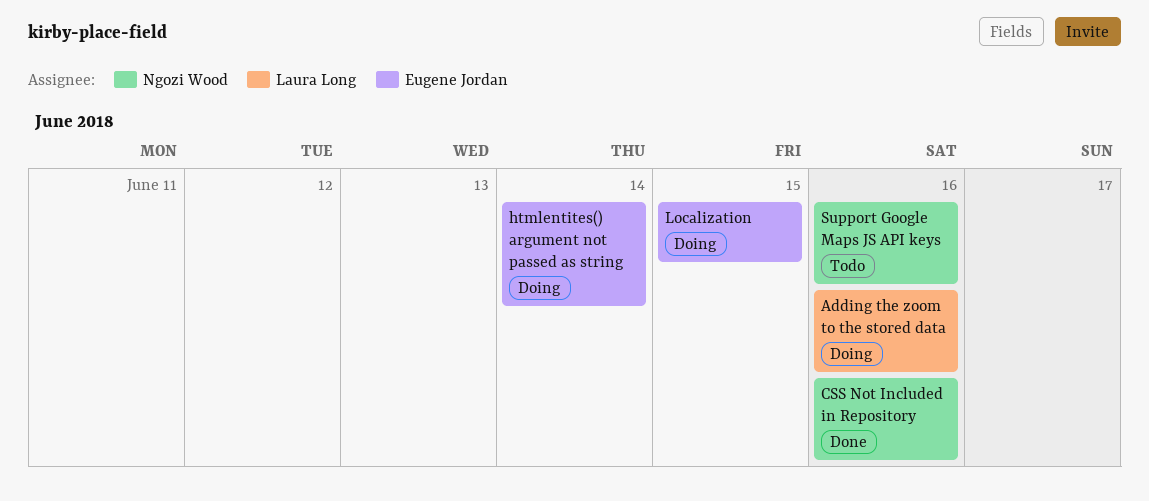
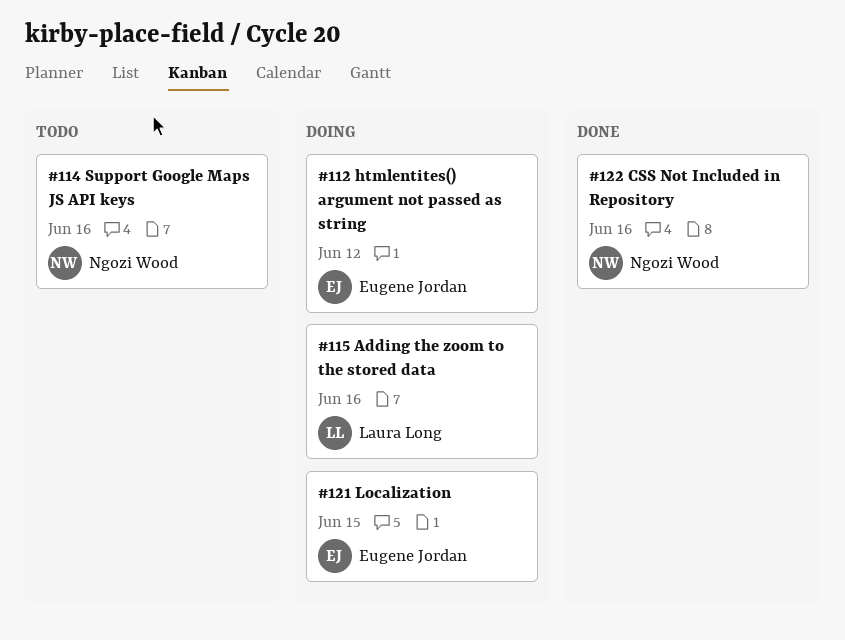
htmlentites() argument not passed as string, due: Jun 14 -> Jun 12

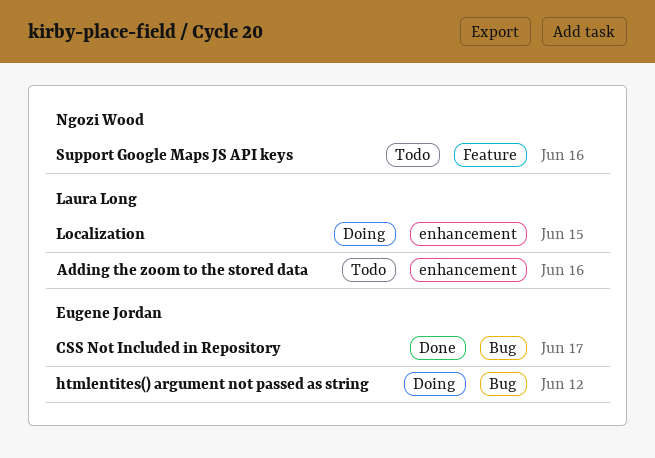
Adding the zoom to the stored data, status: Doing -> Todo
CSS Not Included in Repository, owner: Ngozi Wood -> Eugene Jordan
CSS Not Included in Repository, due: Jun 16 -> Jun 17
Localization, owner: Eugene Jordan -> Laura Long

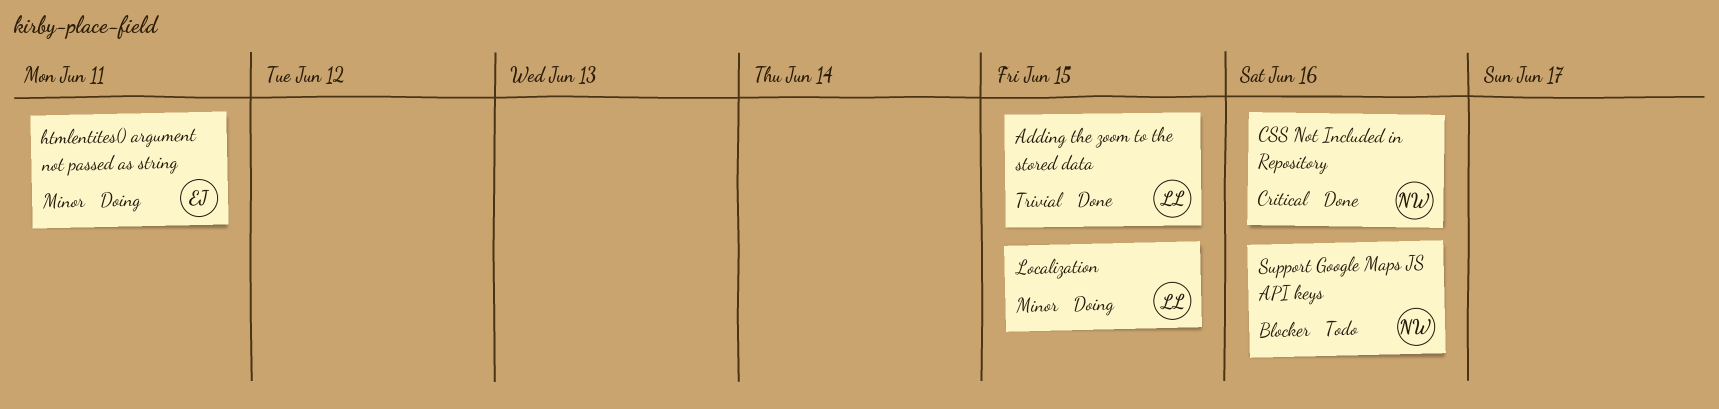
Adding the zoom to the stored data, status: Todo -> Done
Adding the zoom to the stored data, due: Jun 16 -> Jun 15
CSS Not Included in Repository, owner: Eugene Jordan -> Ngozi Wood
CSS Not Included in Repository, due: Jun 17 -> Jun 16
htmlentites() argument not passed as string, due: Jun 12 -> Jun 11

